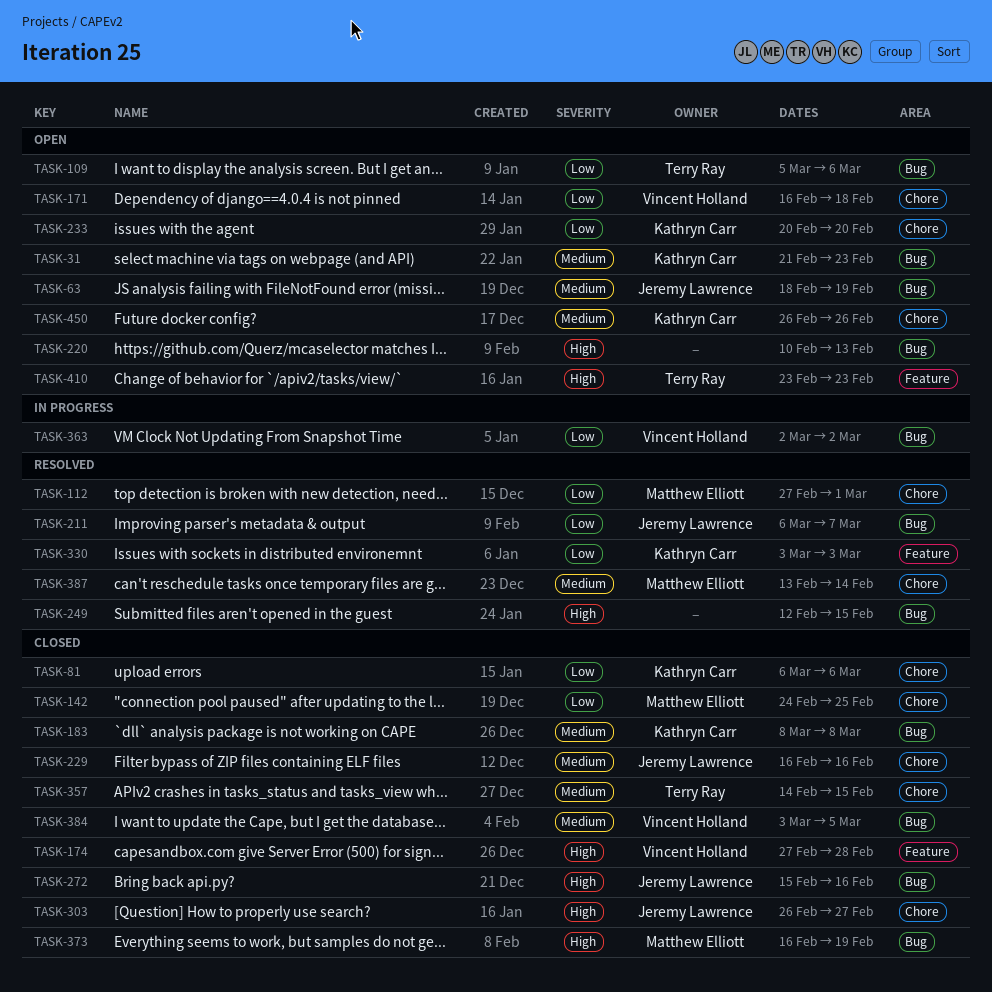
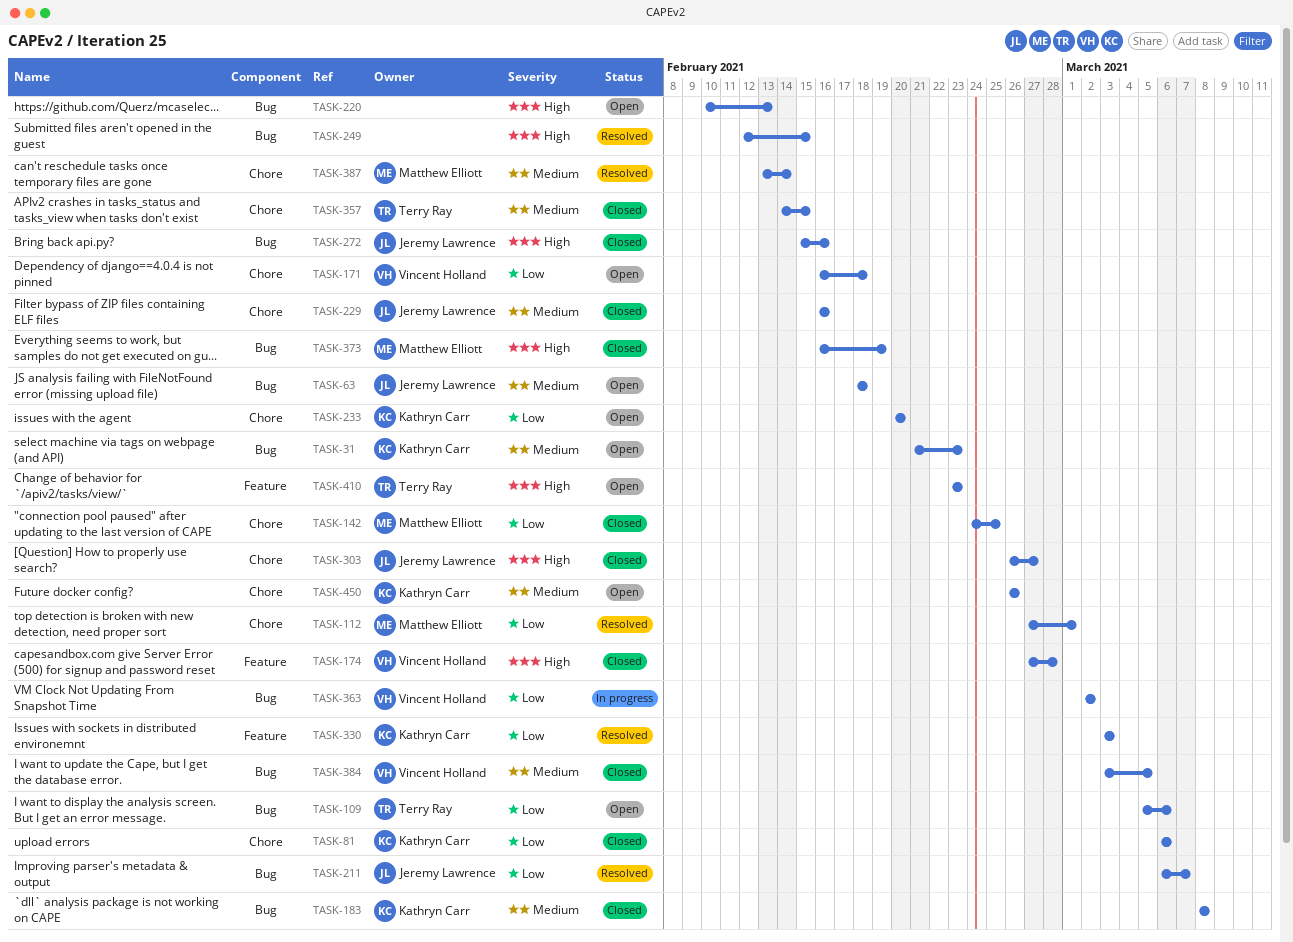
TASK-63, due: Feb 19 -> Feb 18

